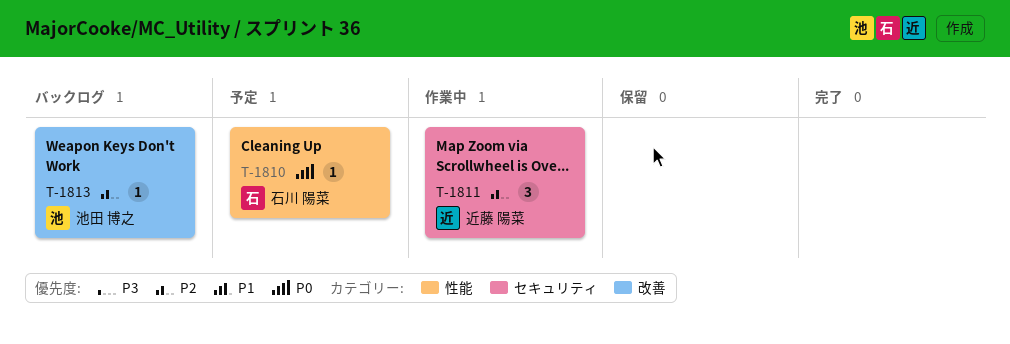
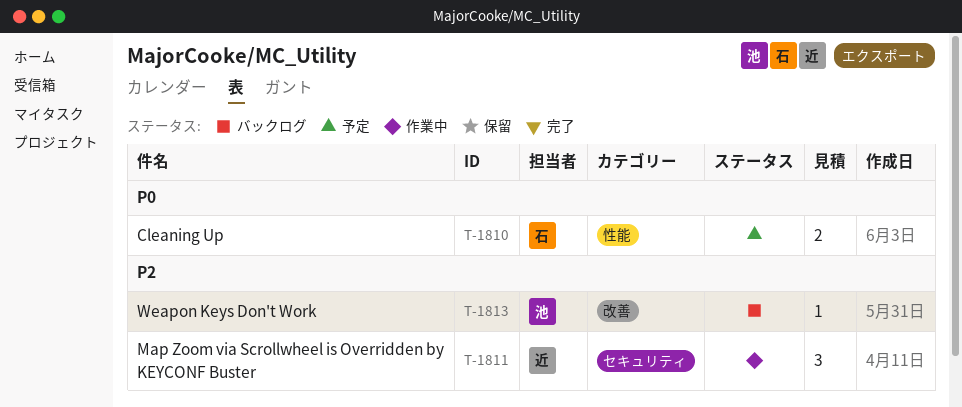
T-1810, estimate: 1 -> 2

